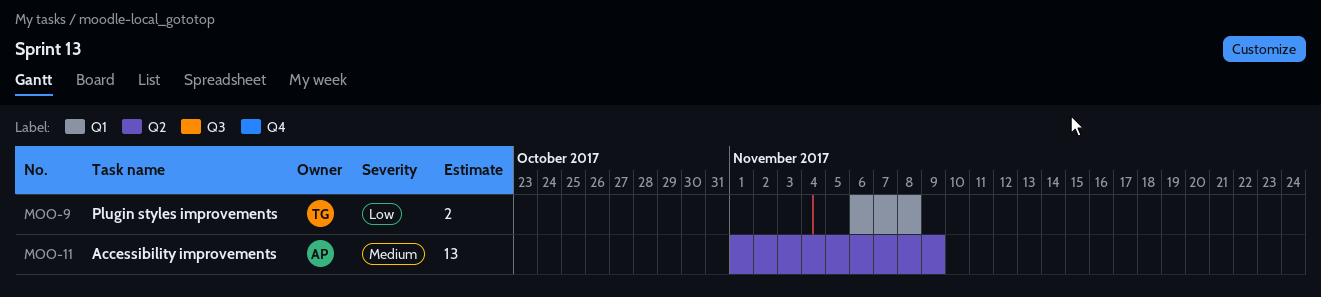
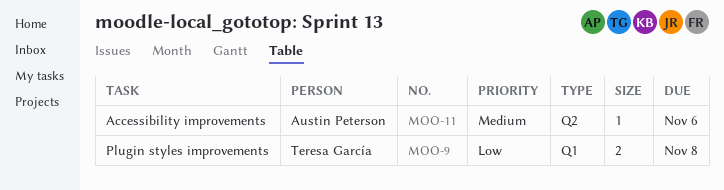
MOO-11, estimate: 13 -> 1
MOO-11, due: Nov 9 -> Nov 6

